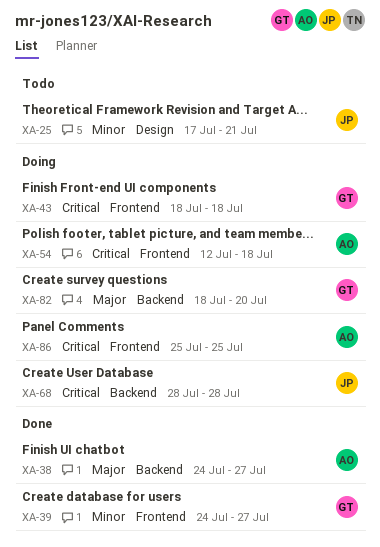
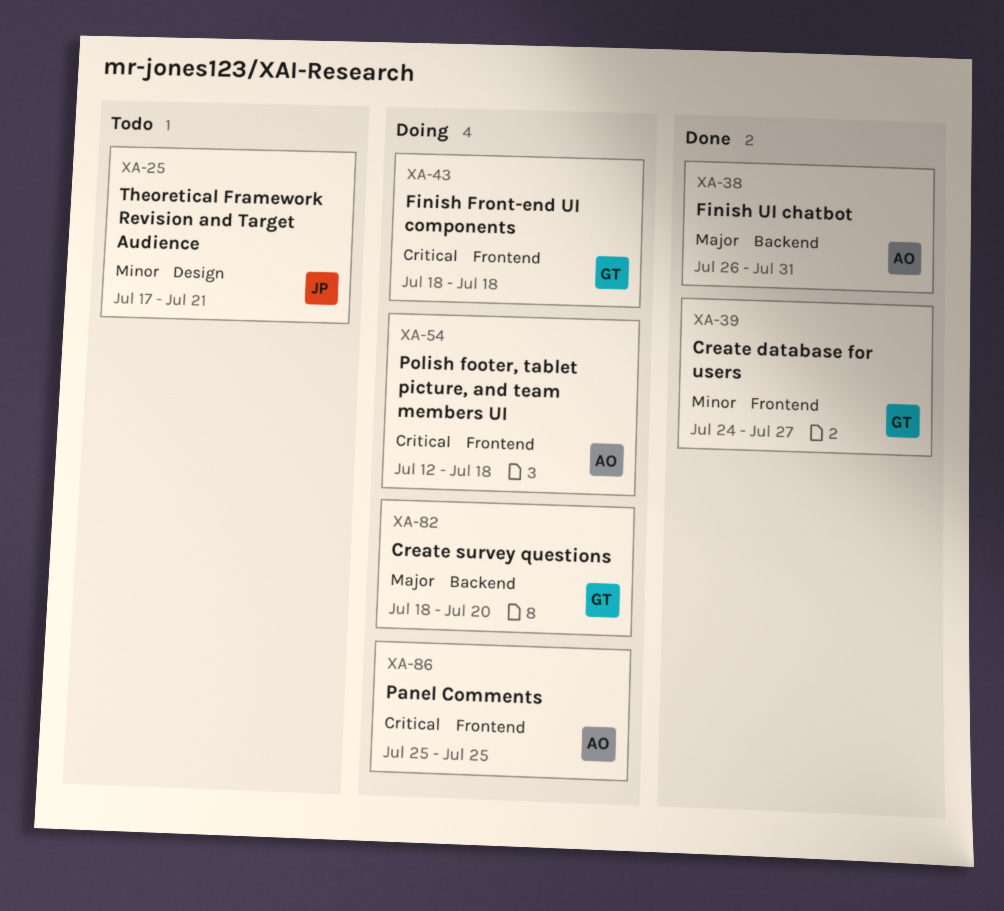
XA-38, start: Jul 24 -> Jul 26
XA-38, due: Jul 27 -> Jul 31
XA-68: present -> none

